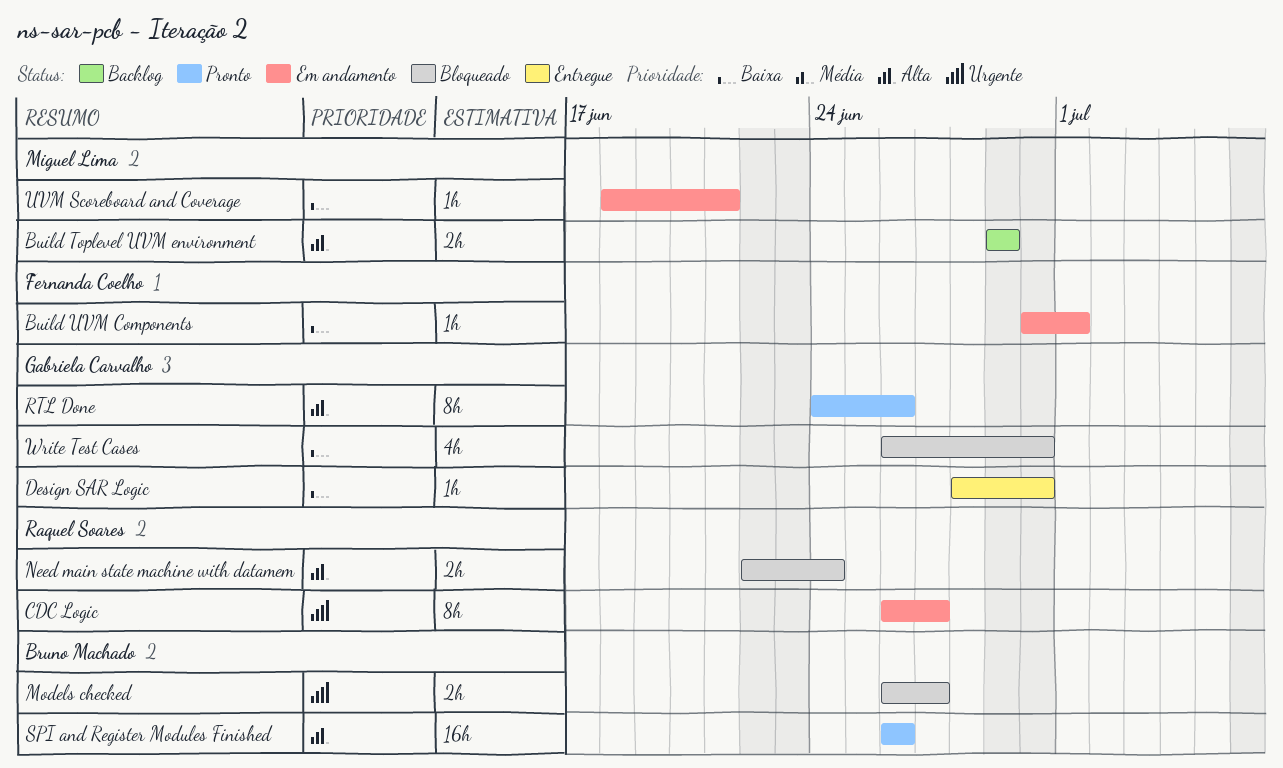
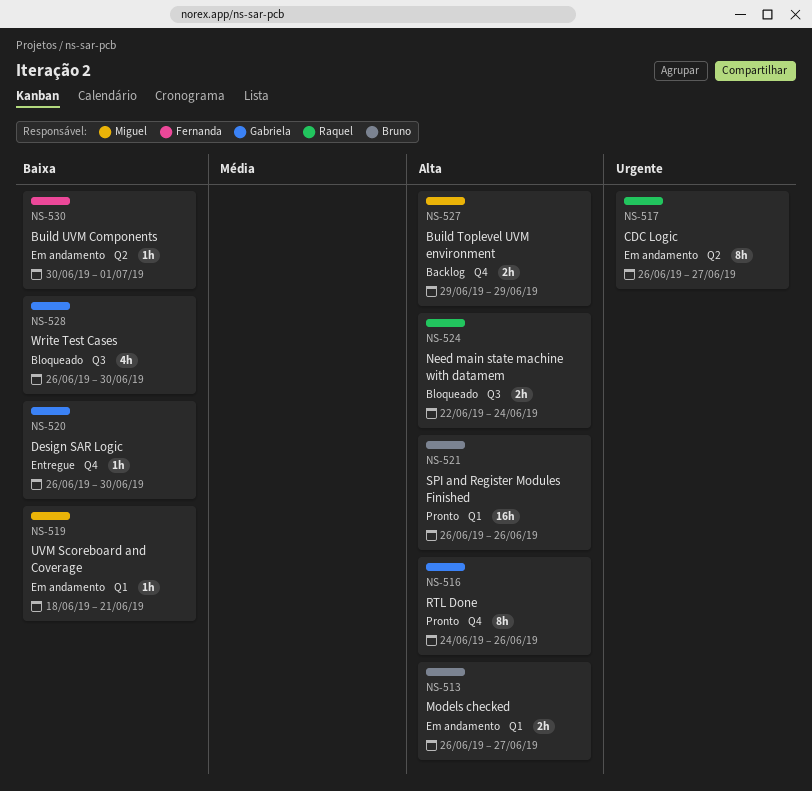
Design SAR Logic, start: Jun 28 -> Jun 26
Models checked, status: Bloqueado -> Em andamento
Models checked, priority: Urgente -> Alta

